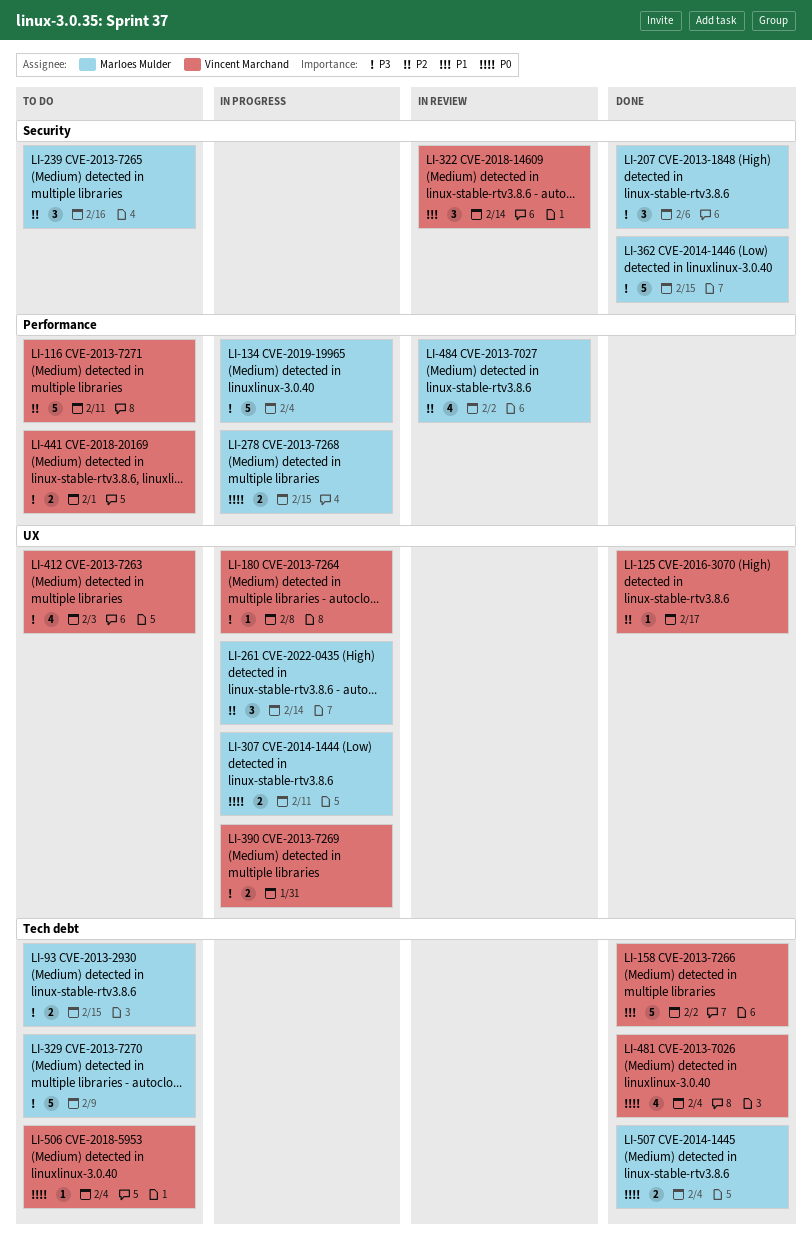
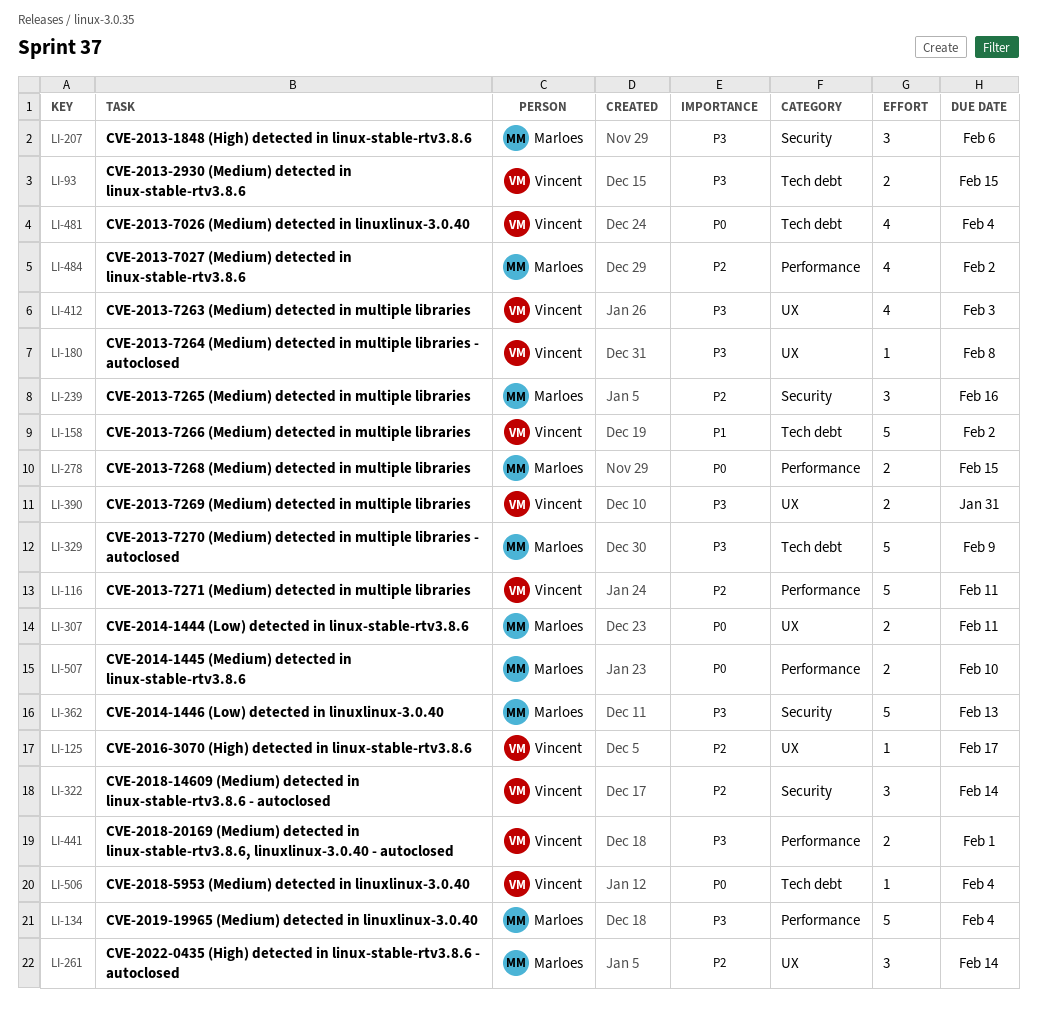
LI-93, owner: Marloes Mulder -> Vincent Marchand
LI-322, priority: P1 -> P2
LI-362, due: Feb 15 -> Feb 13
LI-507, label: Tech debt -> Performance
LI-507, due: Feb 4 -> Feb 10

